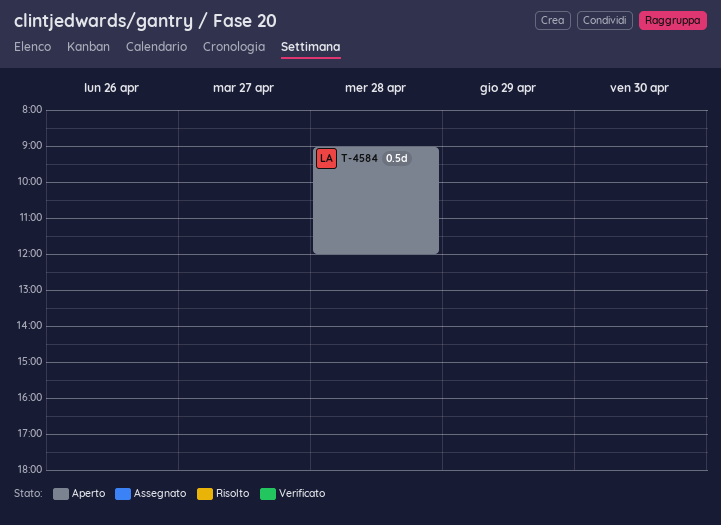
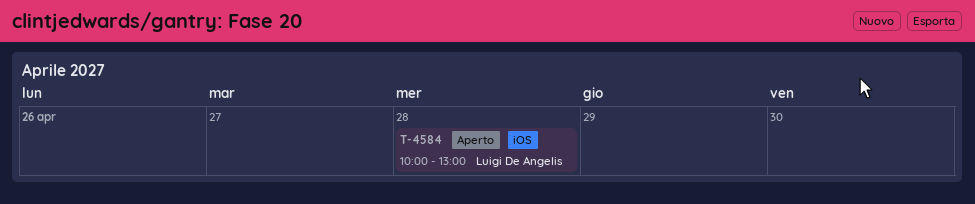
T-4584, begins: 09:00 -> 10:00
T-4584, ends: 12:00 -> 13:00

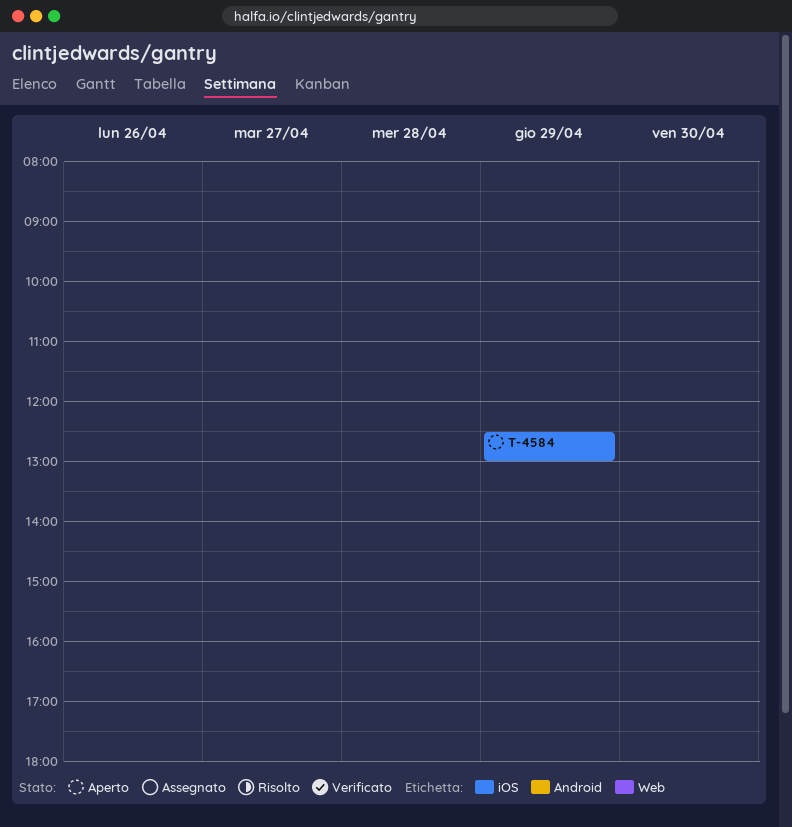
T-4584, day: Apr 28 -> Apr 29
T-4584, begins: 10:00 -> 12:30

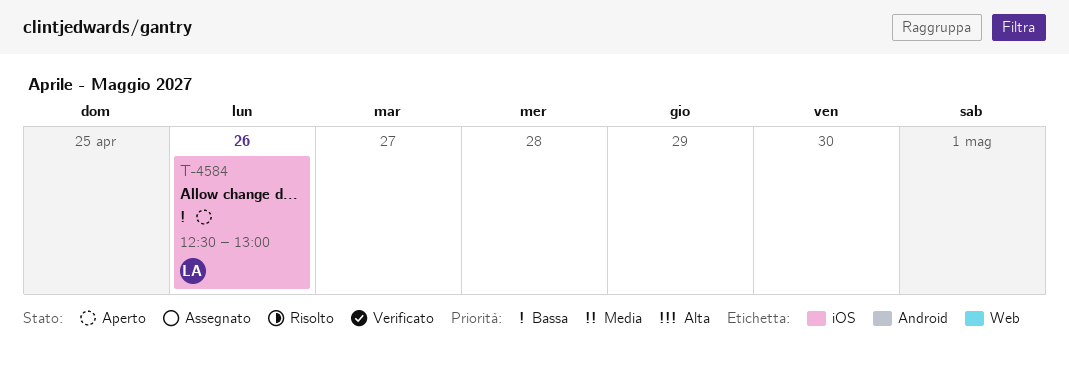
T-4584, day: Apr 29 -> Apr 26

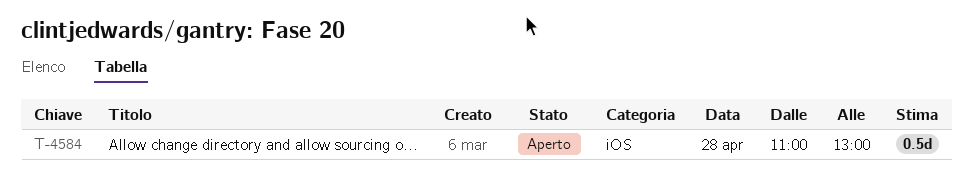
T-4584, day: Apr 26 -> Apr 28
T-4584, begins: 12:30 -> 11:00

